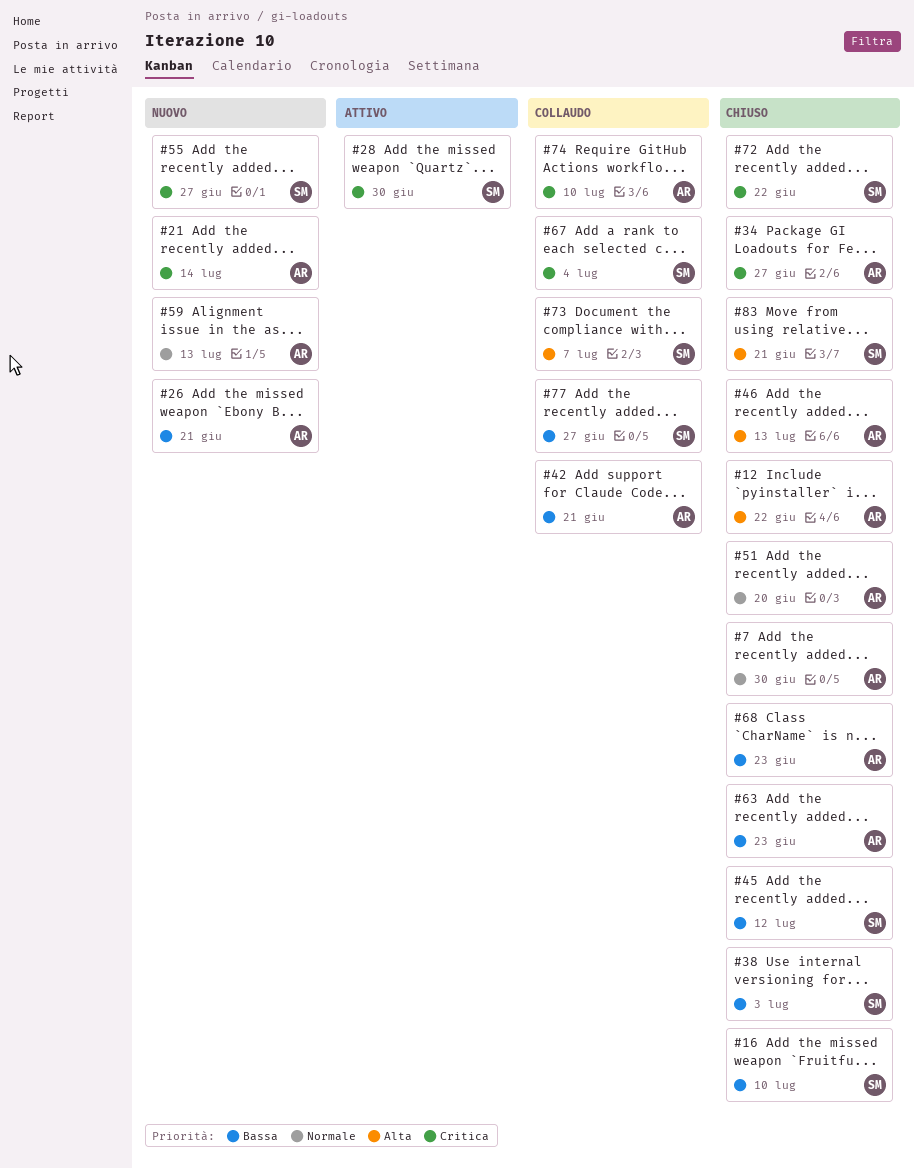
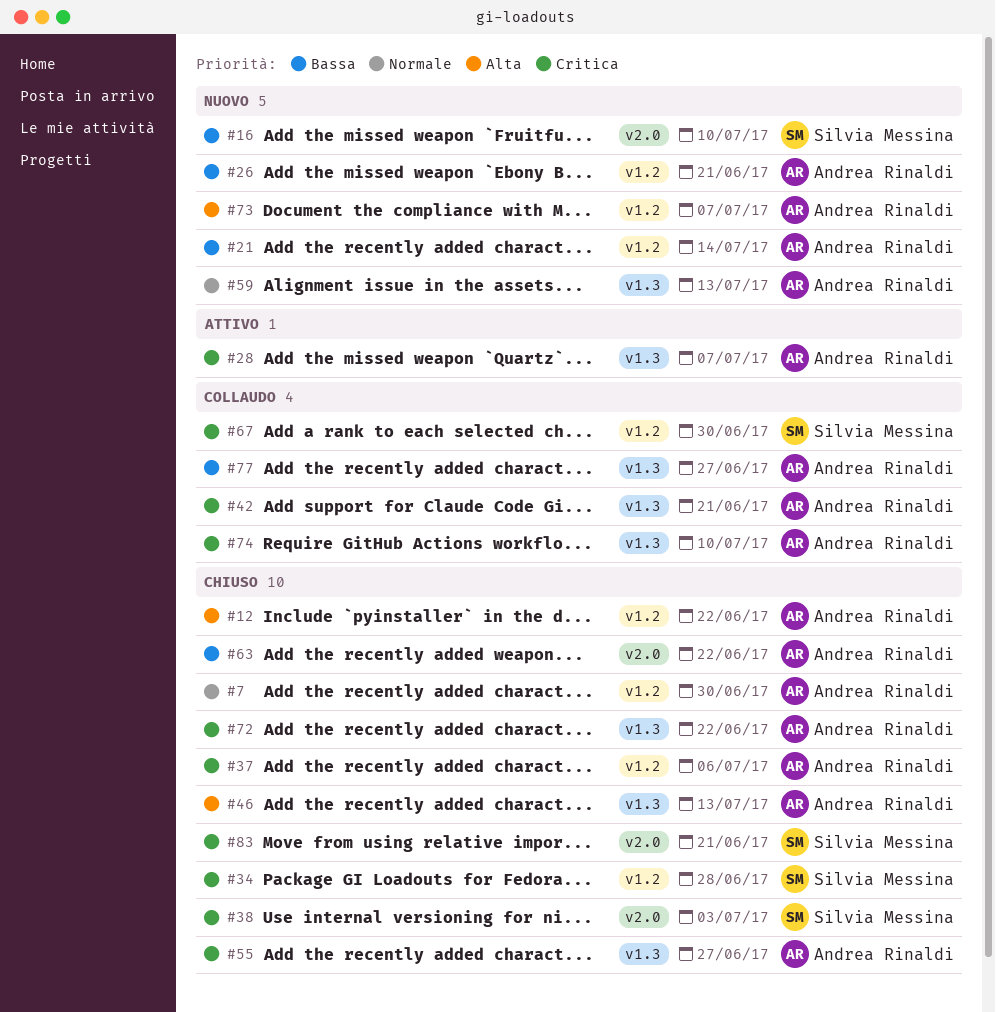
#16, status: Chiuso -> Nuovo
#21, priority: Critica -> Bassa
#28, owner: Silvia Messina -> Andrea Rinaldi
#28, due: Jun 30 -> Jul 7
#34, owner: Andrea Rinaldi -> Silvia Messina
#34, due: Jun 27 -> Jun 28
#37: none -> present
#38, priority: Bassa -> Critica
#42, priority: Bassa -> Critica
#45: present -> none
#51: present -> none
#55, status: Nuovo -> Chiuso
#55, owner: Silvia Messina -> Andrea Rinaldi
#63, due: Jun 23 -> Jun 22
#67, due: Jul 4 -> Jun 30
#68: present -> none
#72, owner: Silvia Messina -> Andrea Rinaldi
#73, status: Collaudo -> Nuovo
#73, owner: Silvia Messina -> Andrea Rinaldi
#77, owner: Silvia Messina -> Andrea Rinaldi
#83, priority: Alta -> Critica

